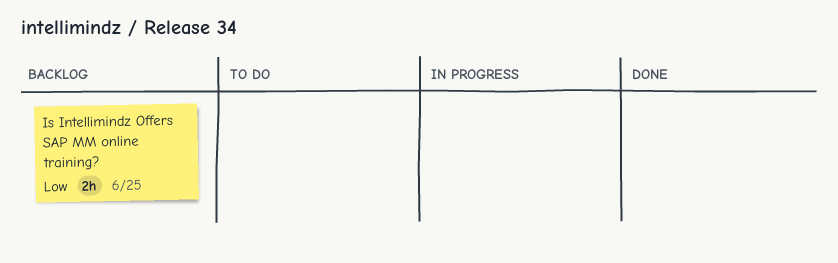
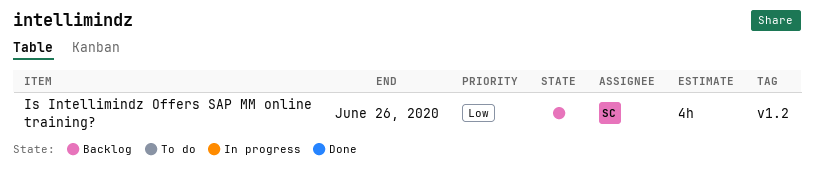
Is Intellimindz Offers SAP MM online training?, estimate: 2h -> 4h
Is Intellimindz Offers SAP MM online training?, due: Jun 25 -> Jun 26

